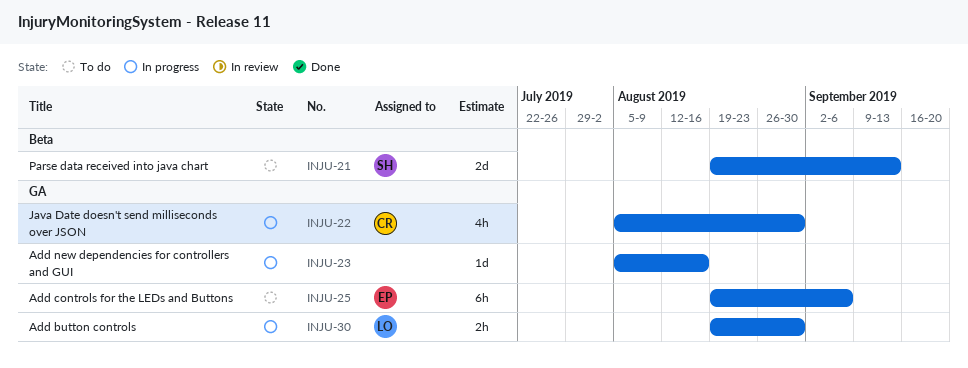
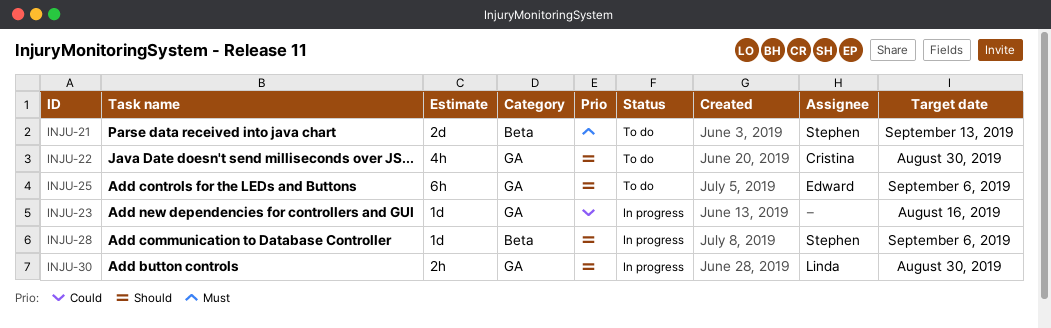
INJU-22, status: In progress -> To do
INJU-28: none -> present

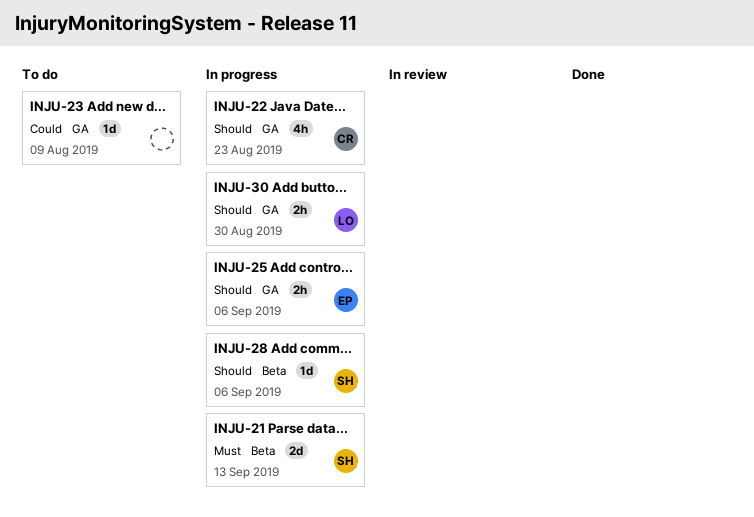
INJU-21, status: To do -> In progress
INJU-22, status: To do -> In progress
INJU-22, due: Aug 30 -> Aug 23
INJU-23, status: In progress -> To do
INJU-23, due: Aug 16 -> Aug 9
INJU-25, status: To do -> In progress
INJU-25, estimate: 6h -> 2h

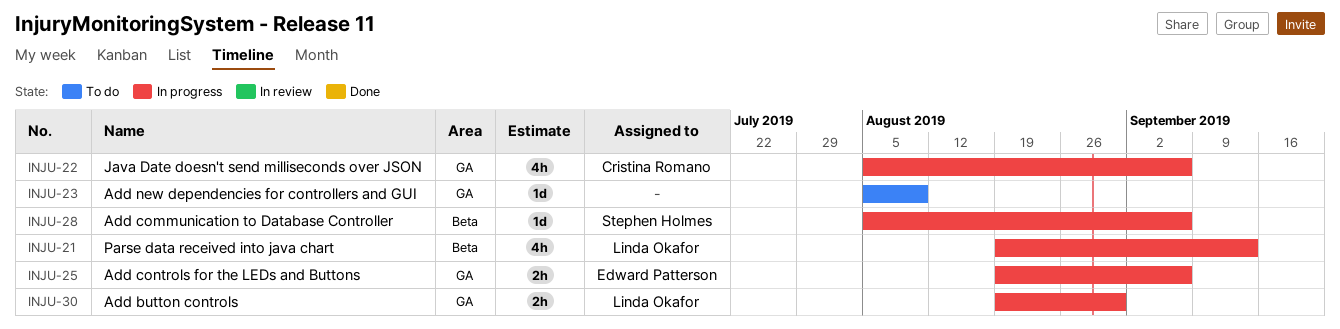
INJU-21, owner: Stephen Holmes -> Linda Okafor
INJU-21, estimate: 2d -> 4h
INJU-22, due: Aug 23 -> Sep 6

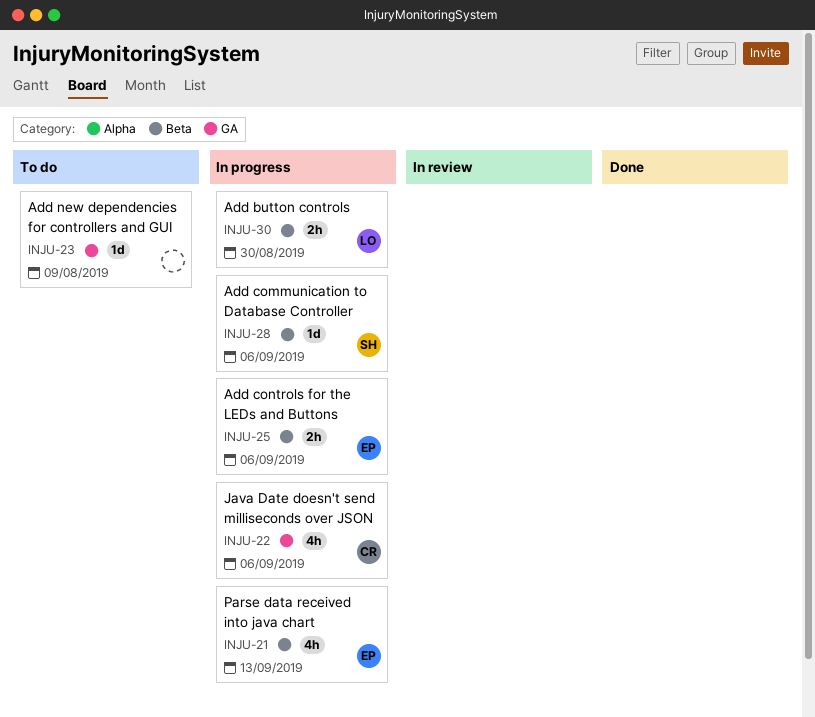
INJU-21, owner: Linda Okafor -> Edward Patterson
INJU-25, label: GA -> Beta
INJU-30, label: GA -> Beta

